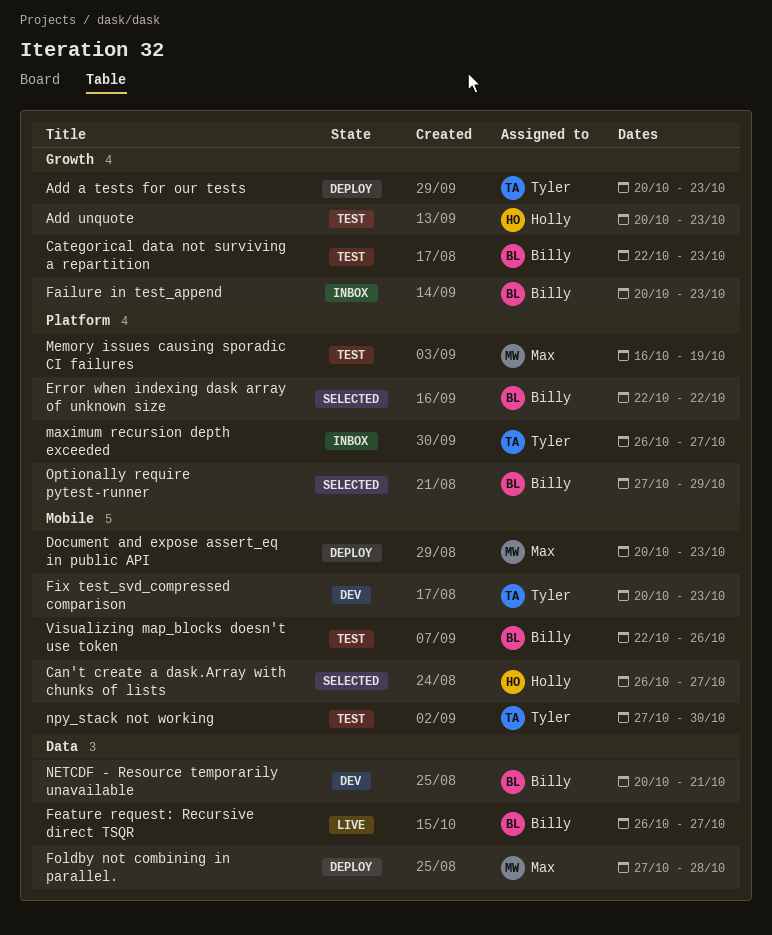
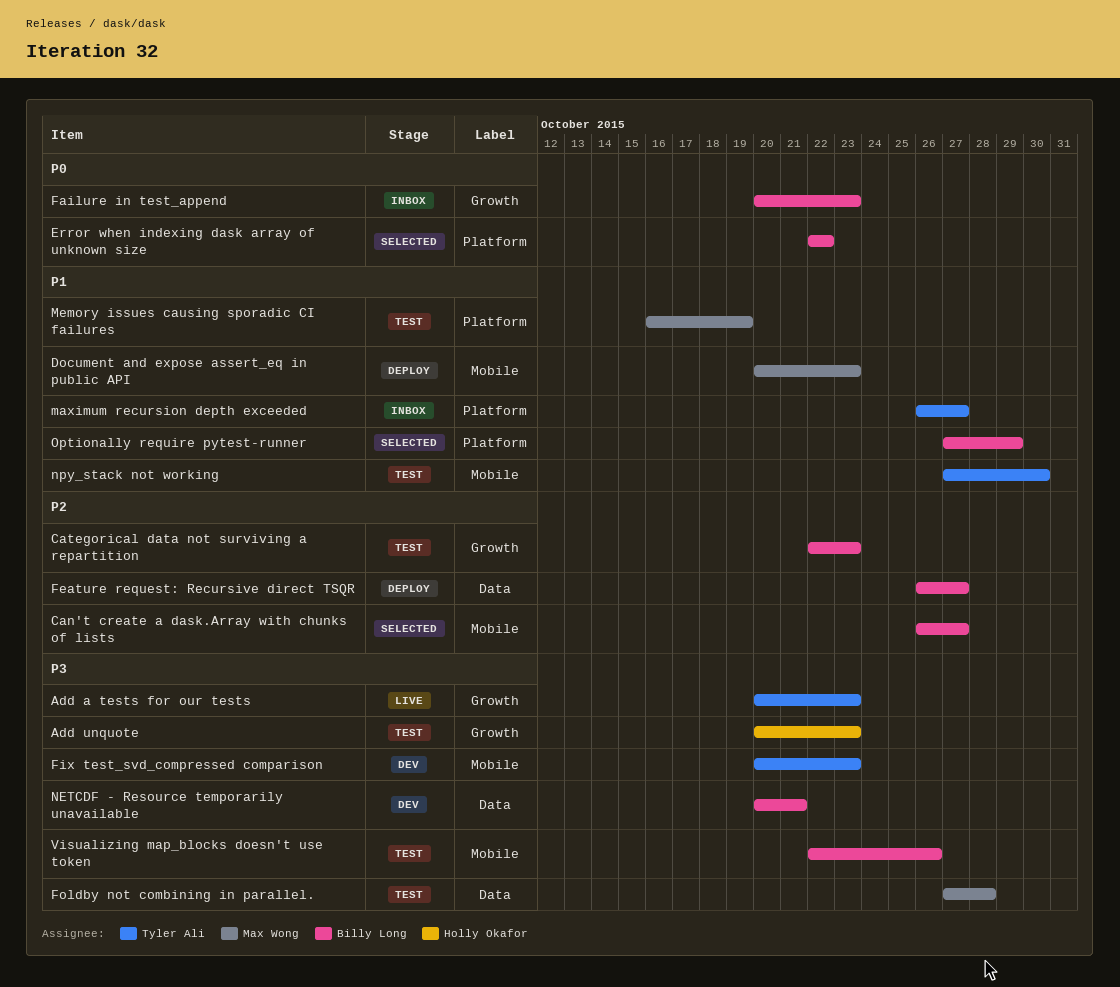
Add a tests for our tests, status: Deploy -> Live
Can't create a dask.Array with chunks of lists, owner: Holly Okafor -> Billy Long
Feature request: Recursive direct TSQR, status: Live -> Deploy
Foldby not combining in parallel., status: Deploy -> Test

